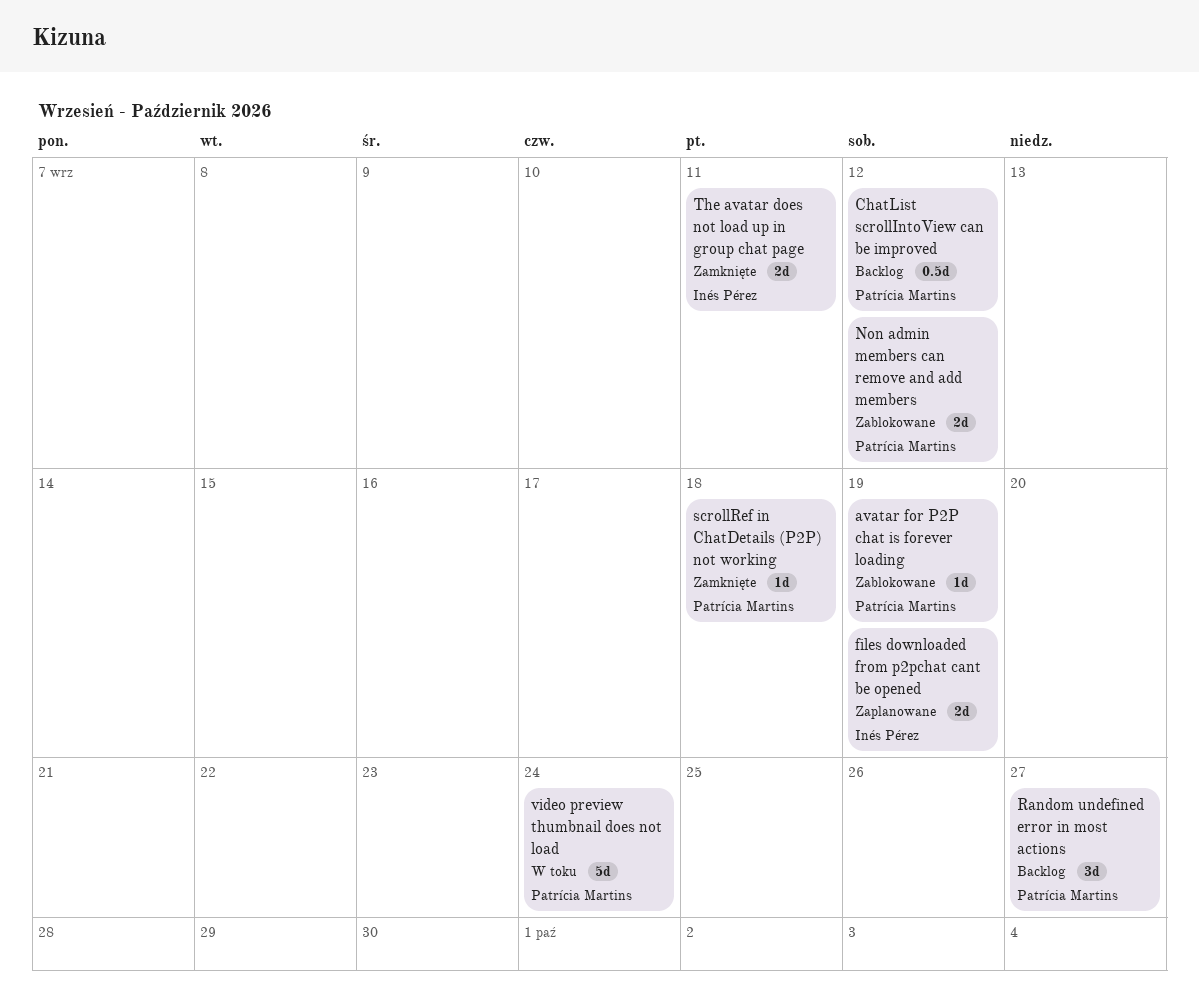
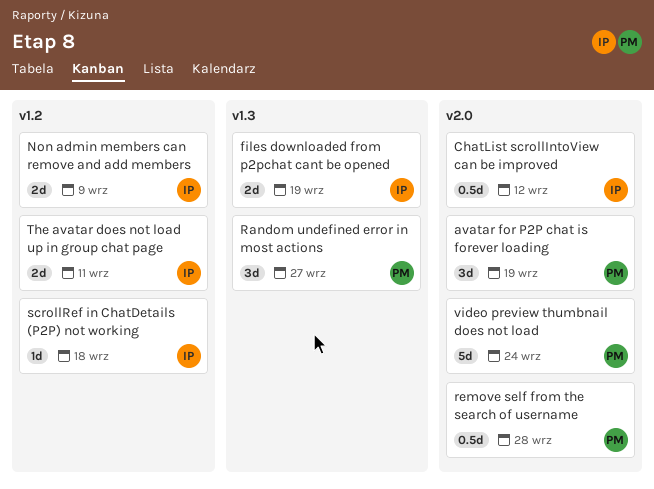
avatar for P2P chat is forever loading, estimate: 1d -> 3d
ChatList scrollIntoView can be improved, owner: Patrícia Martins -> Inés Pérez
Non admin members can remove and add members, owner: Patrícia Martins -> Inés Pérez
Non admin members can remove and add members, due: Sep 12 -> Sep 9
remove self from the search of username: none -> present
scrollRef in ChatDetails (P2P) not working, owner: Patrícia Martins -> Inés Pérez

